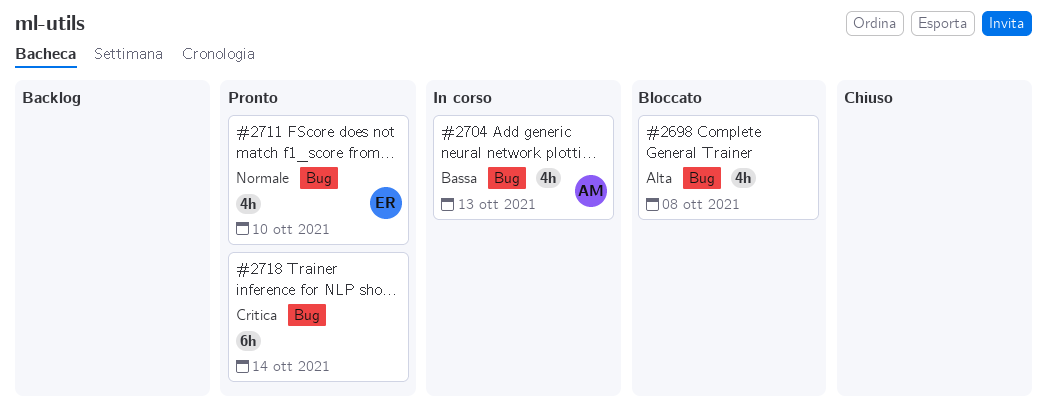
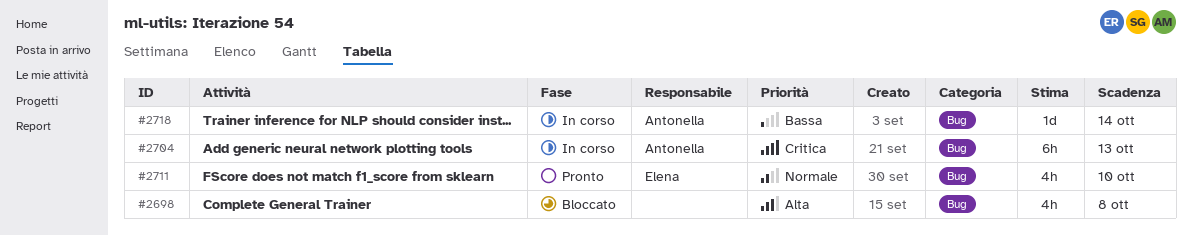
#2704, priority: Bassa -> Critica
#2704, estimate: 4h -> 6h
#2718, status: Pronto -> In corso
#2718, owner: none -> Antonella
#2718, priority: Critica -> Bassa
#2718, estimate: 6h -> 1d

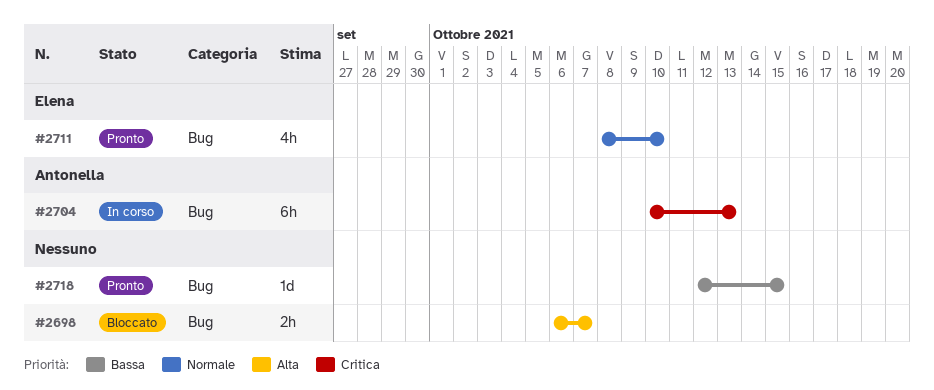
#2698, estimate: 4h -> 2h
#2698, due: Oct 8 -> Oct 7
#2718, status: In corso -> Pronto
#2718, owner: Antonella -> none
#2718, due: Oct 14 -> Oct 15

